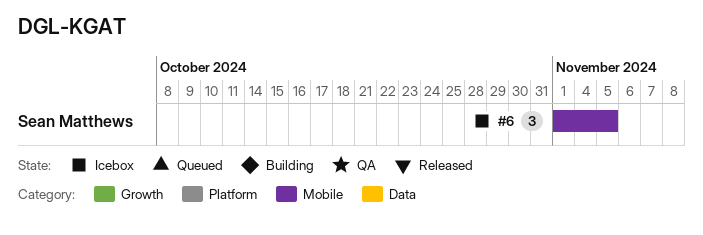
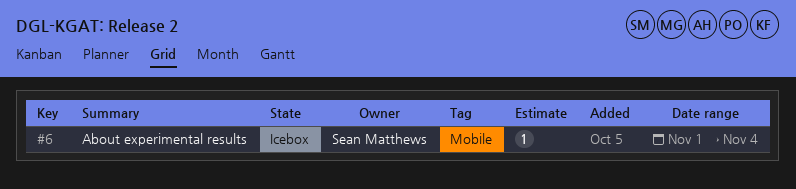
#6, estimate: 3 -> 1
#6, due: Nov 5 -> Nov 4

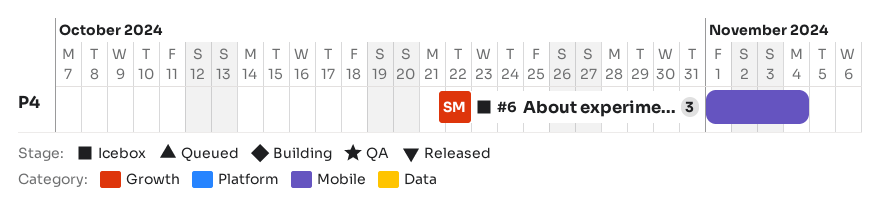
#6, estimate: 1 -> 3

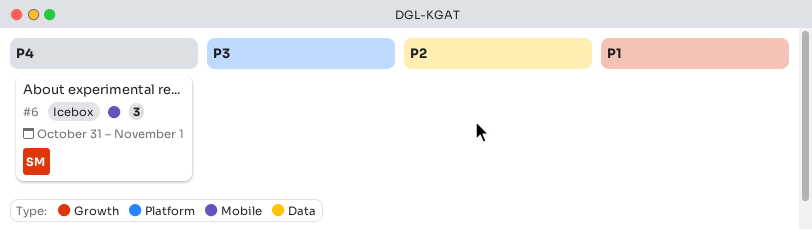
#6, start: Nov 1 -> Oct 31
#6, due: Nov 4 -> Nov 1

